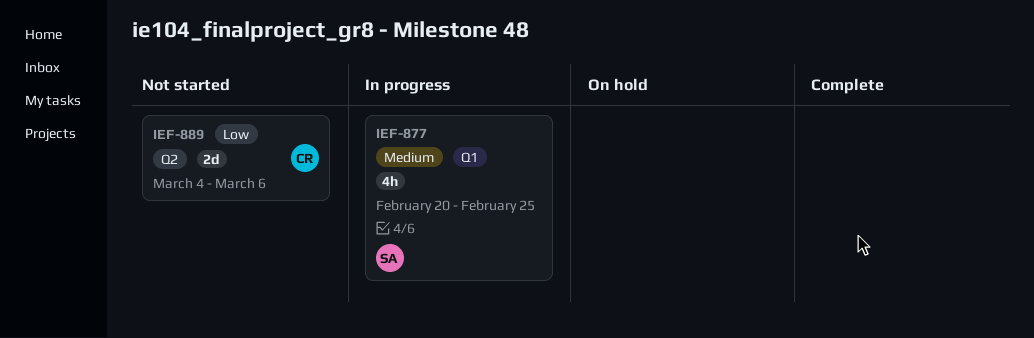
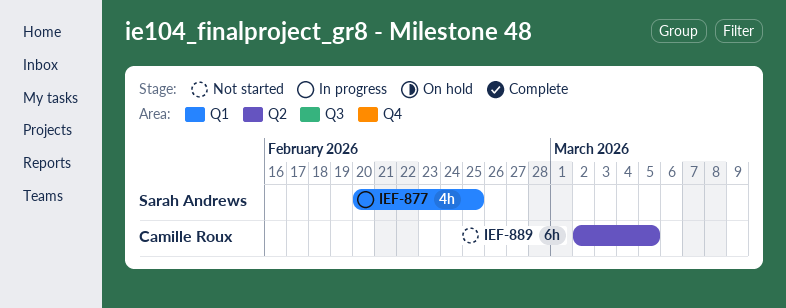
IEF-889, estimate: 2d -> 6h
IEF-889, start: Mar 4 -> Mar 2
IEF-889, due: Mar 6 -> Mar 5

